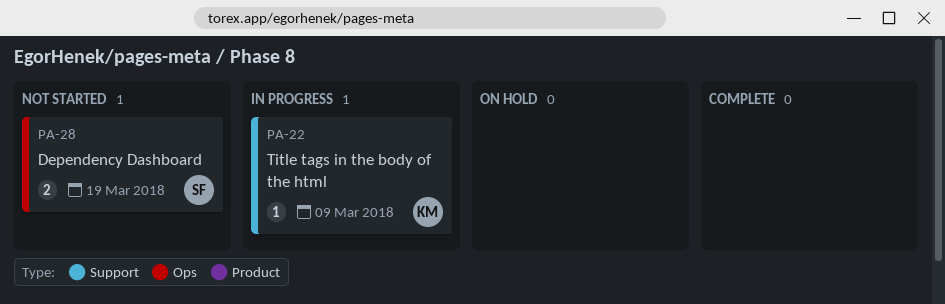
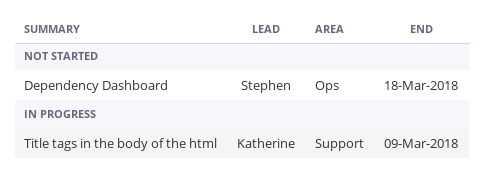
Dependency Dashboard, due: Mar 19 -> Mar 18

